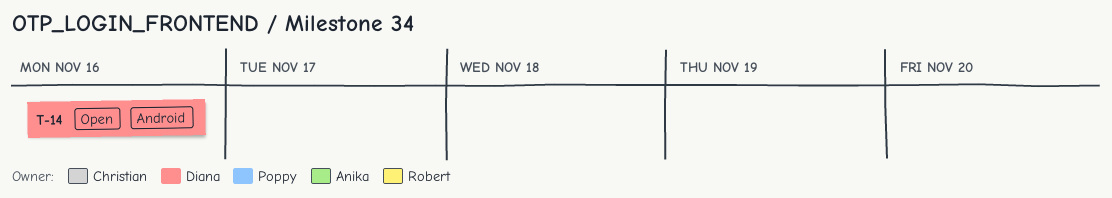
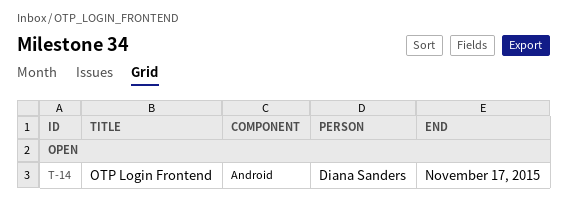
T-14, due: Nov 16 -> Nov 17

